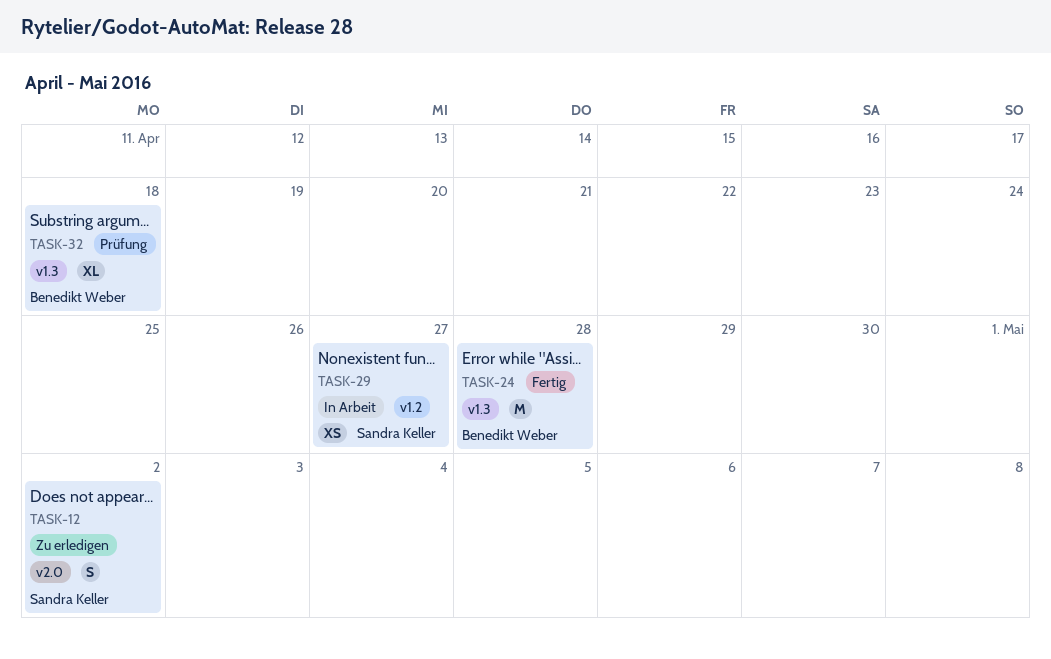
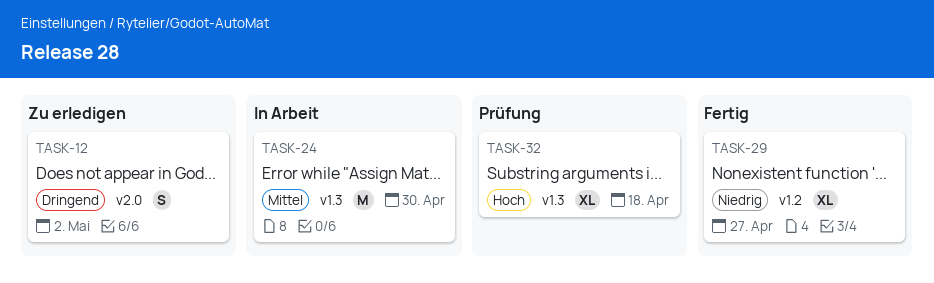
TASK-24, status: Fertig -> In Arbeit
TASK-24, due: Apr 28 -> Apr 30
TASK-29, status: In Arbeit -> Fertig
TASK-29, estimate: XS -> XL

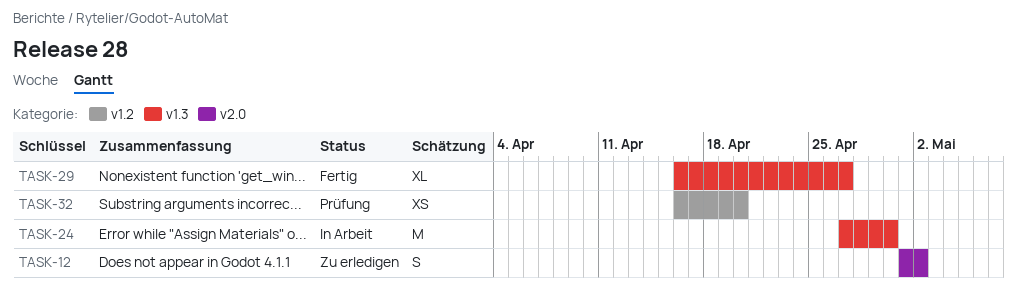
TASK-29, label: v1.2 -> v1.3
TASK-32, label: v1.3 -> v1.2
TASK-32, estimate: XL -> XS
TASK-32, due: Apr 18 -> Apr 20

